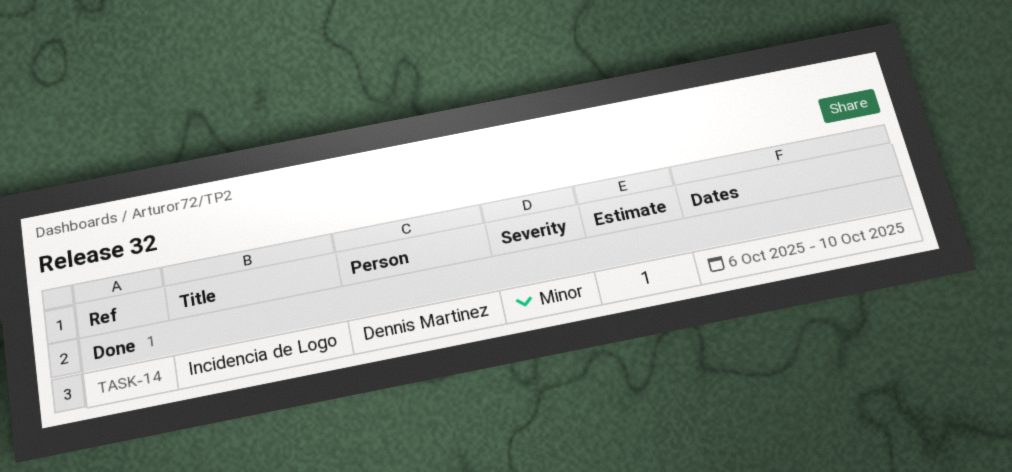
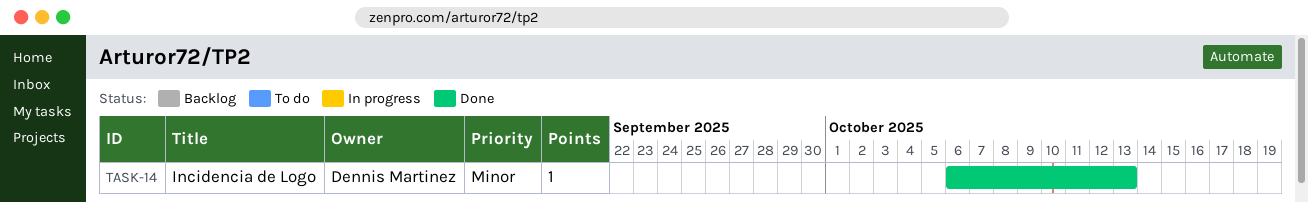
TASK-14, due: Oct 10 -> Oct 13

